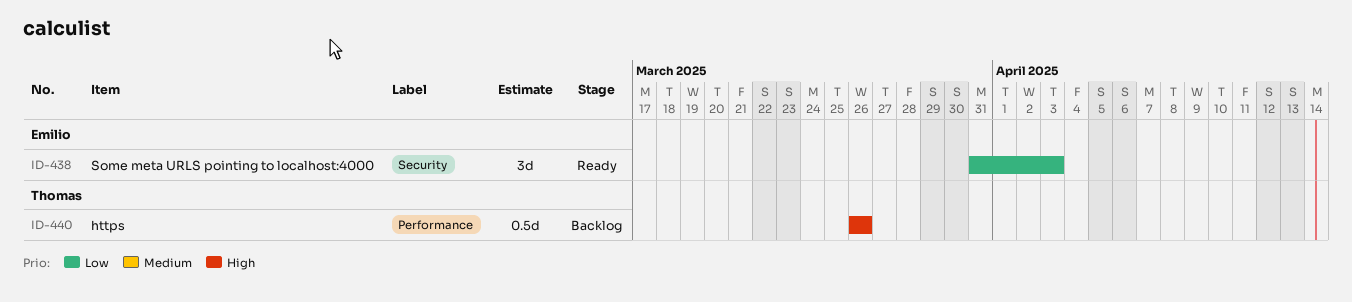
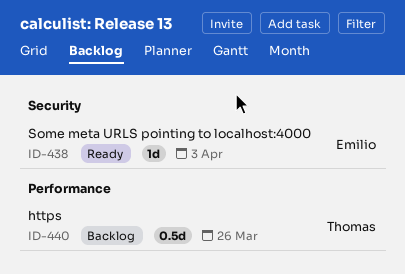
ID-438, estimate: 3d -> 1d

